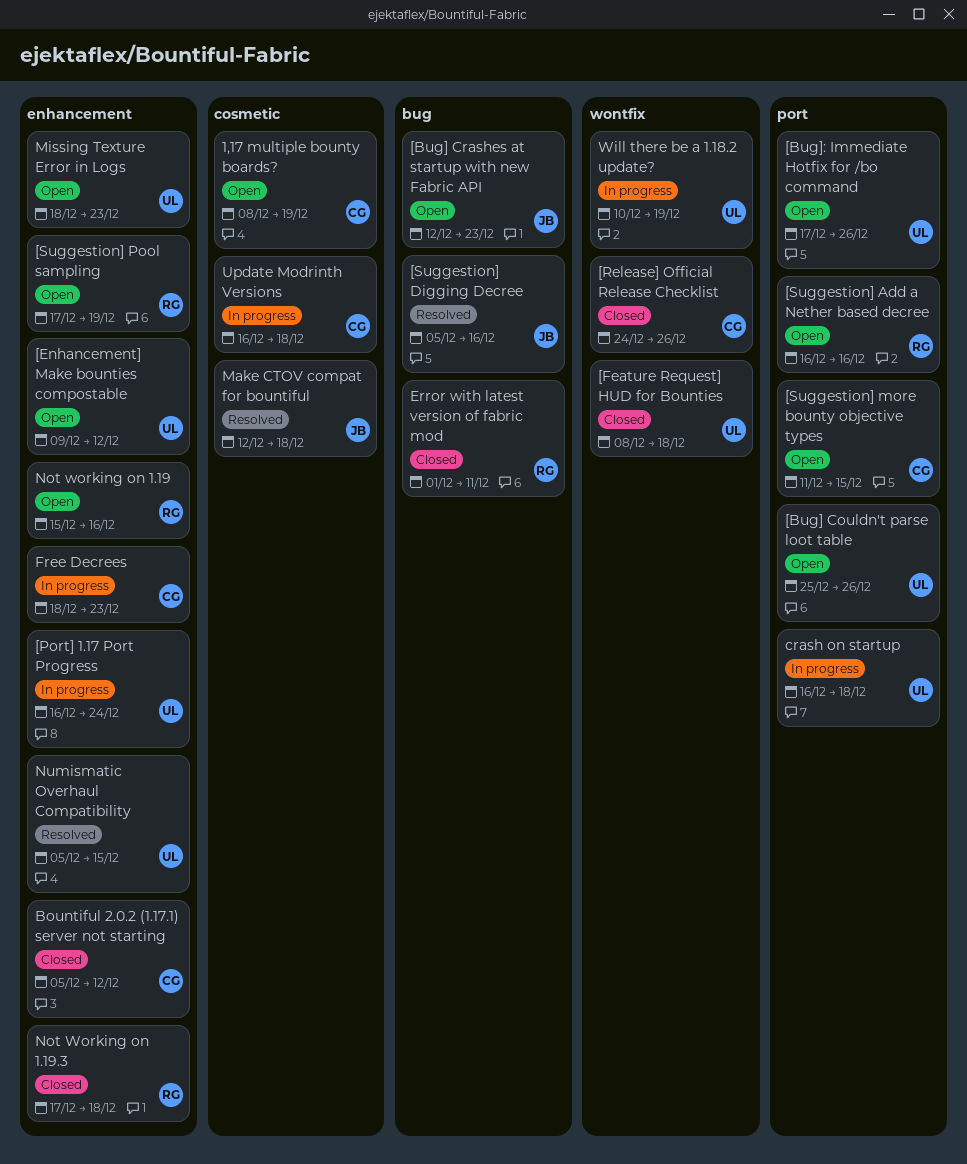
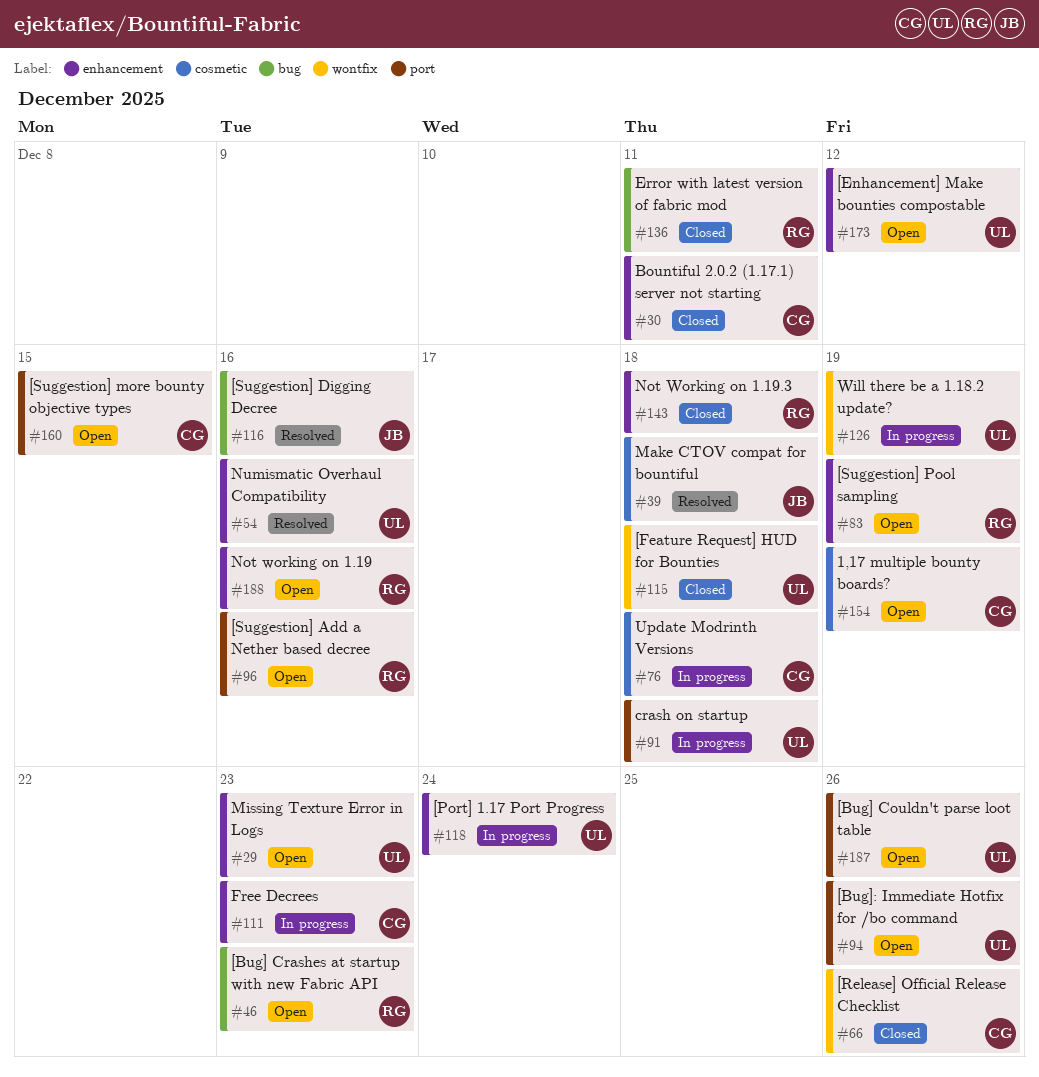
[Bug] Crashes at startup with new Fabric API, owner: JB -> RG
Bountiful 2.0.2 (1.17.1) server not starting, due: Dec 12 -> Dec 11
Numismatic Overhaul Compatibility, due: Dec 15 -> Dec 16

